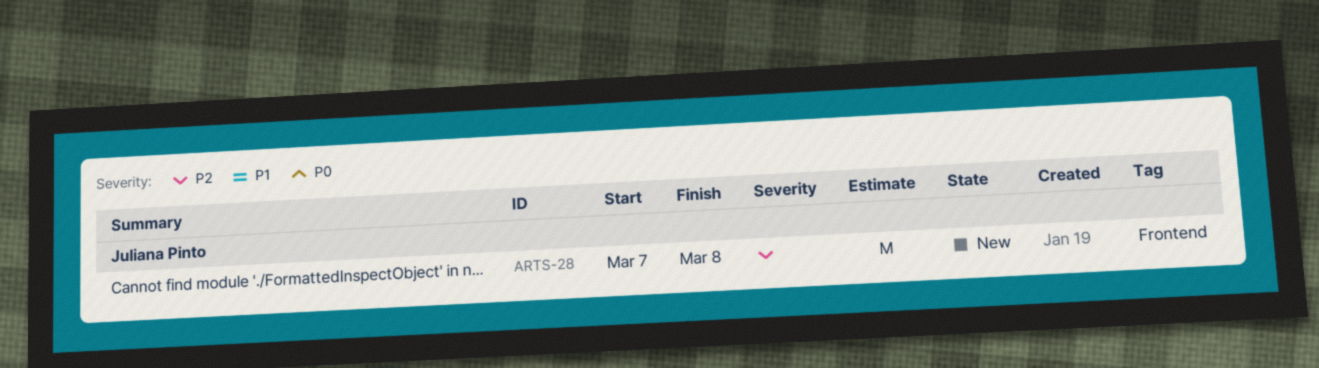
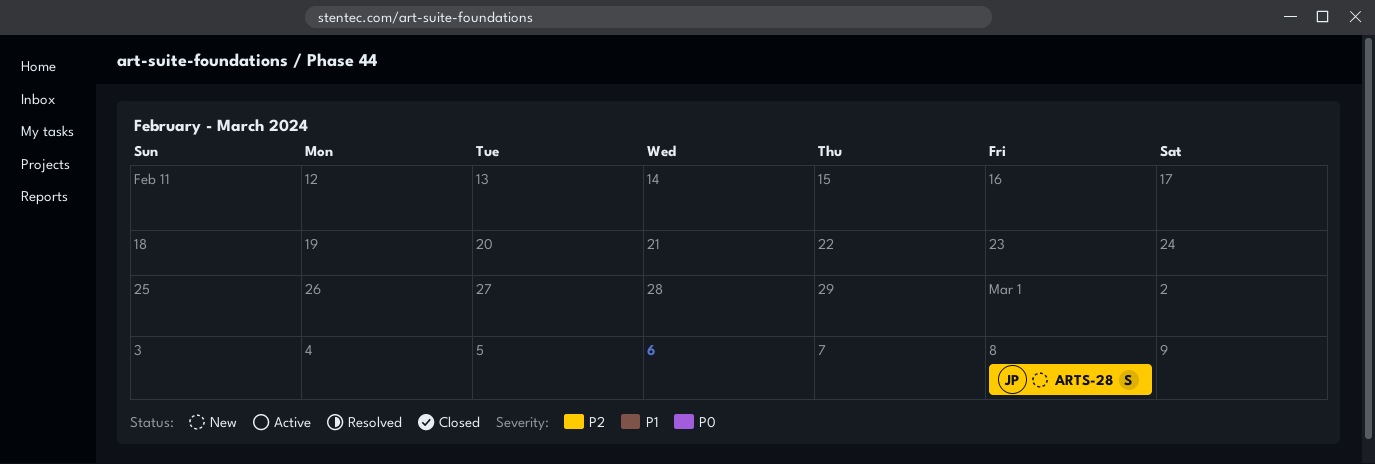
ARTS-28, estimate: M -> S
ARTS-28, start: Mar 7 -> Mar 8

